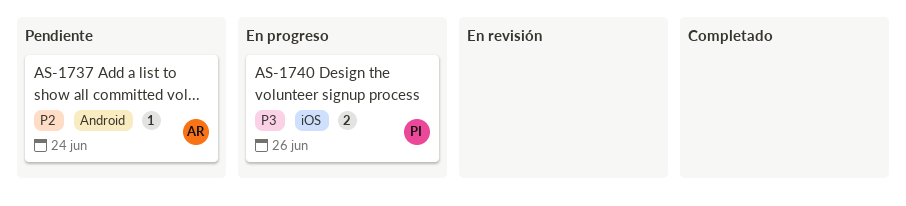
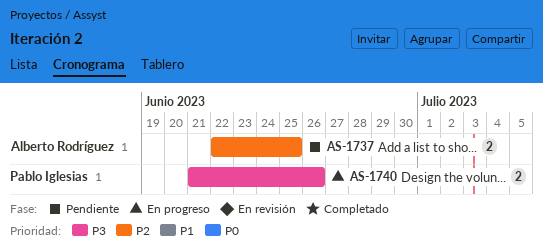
AS-1737, estimate: 1 -> 2
AS-1737, due: Jun 24 -> Jun 25

